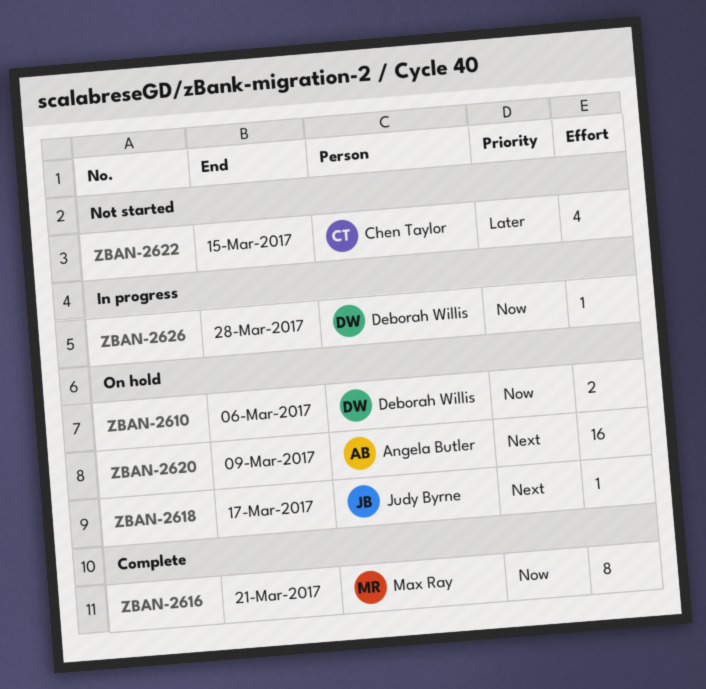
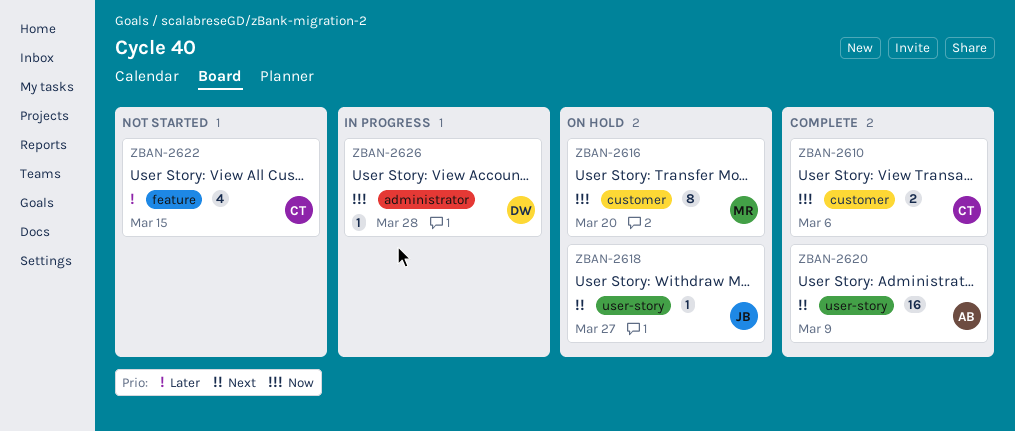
ZBAN-2610, status: On hold -> Complete
ZBAN-2610, owner: Deborah Willis -> Chen Taylor
ZBAN-2616, status: Complete -> On hold
ZBAN-2616, due: Mar 21 -> Mar 20
ZBAN-2618, due: Mar 17 -> Mar 27
ZBAN-2620, status: On hold -> Complete

